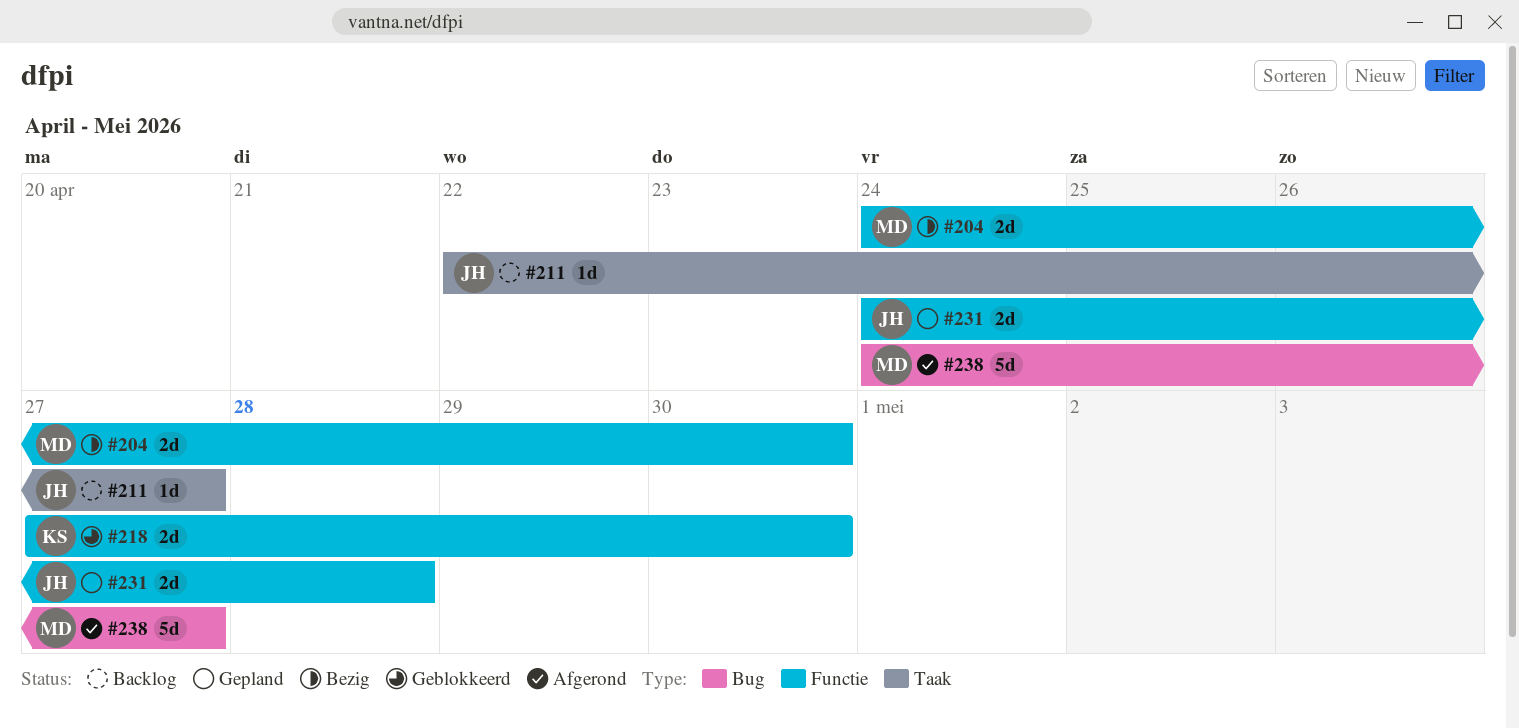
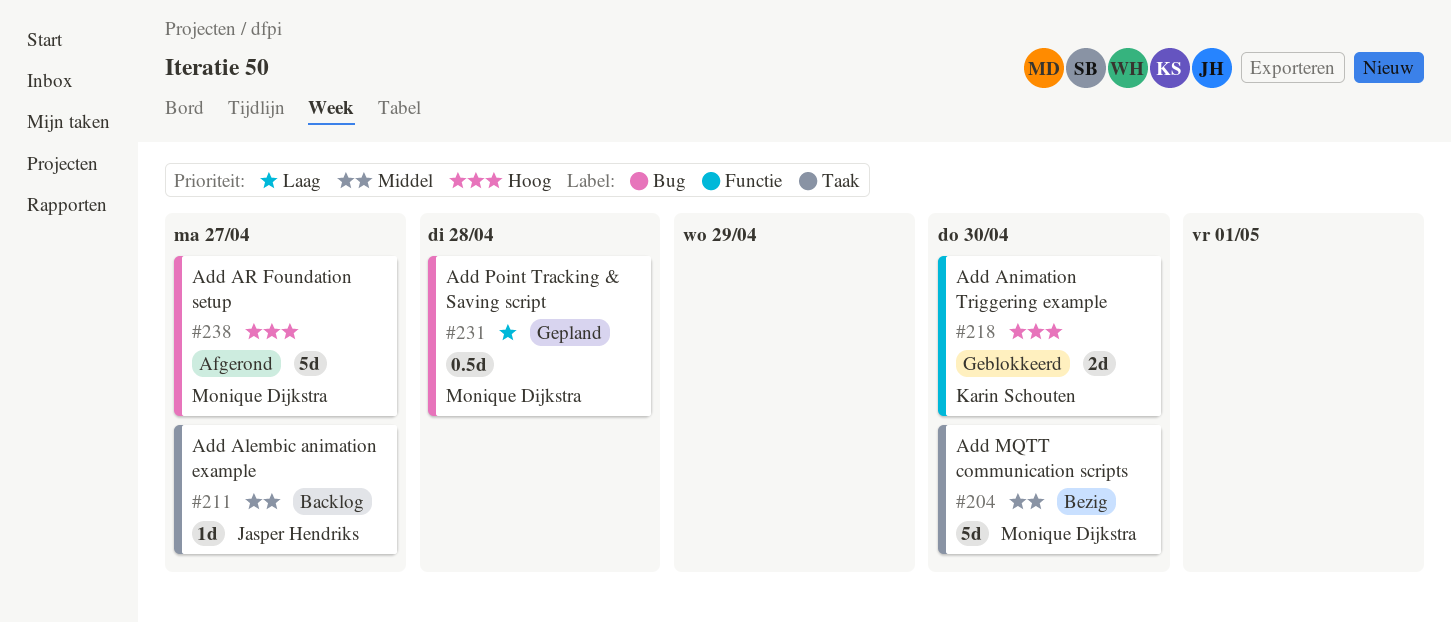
#204, label: Functie -> Taak
#204, estimate: 2d -> 5d
#231, owner: Jasper Hendriks -> Monique Dijkstra
#231, label: Functie -> Bug
#231, estimate: 2d -> 0.5d

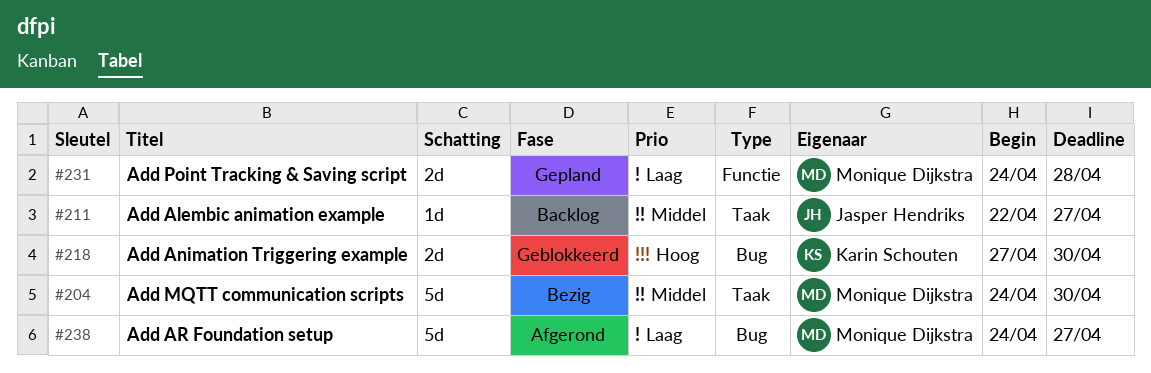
#218, label: Functie -> Bug
#231, label: Bug -> Functie
#231, estimate: 0.5d -> 2d
#238, priority: Hoog -> Laag

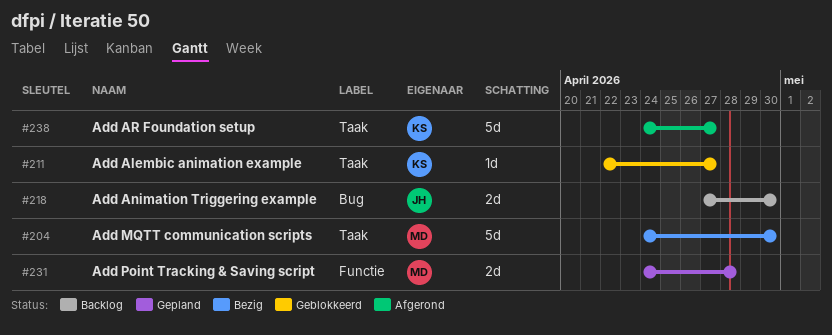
#211, status: Backlog -> Geblokkeerd
#211, owner: Jasper Hendriks -> Karin Schouten
#218, status: Geblokkeerd -> Backlog
#218, owner: Karin Schouten -> Jasper Hendriks
#238, owner: Monique Dijkstra -> Karin Schouten
#238, label: Bug -> Taak

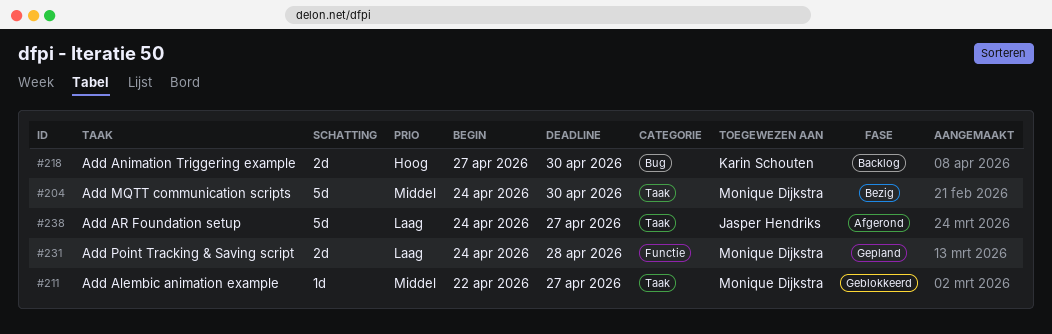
#211, owner: Karin Schouten -> Monique Dijkstra
#218, owner: Jasper Hendriks -> Karin Schouten
#238, owner: Karin Schouten -> Jasper Hendriks

